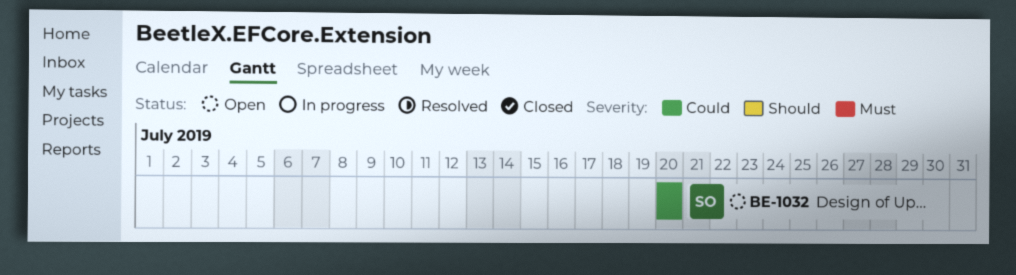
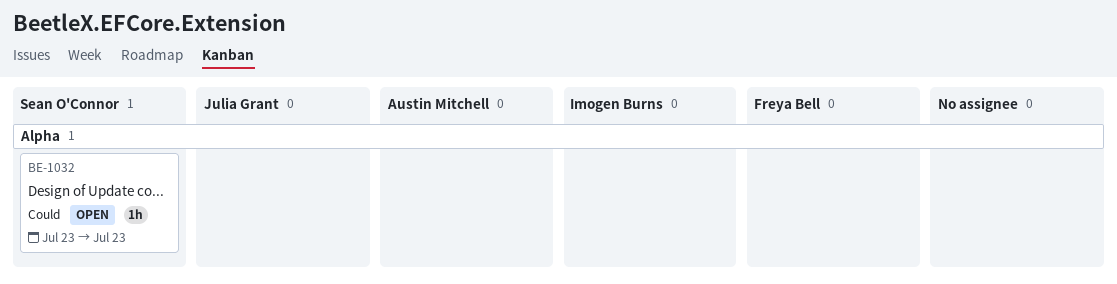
BE-1032, start: Jul 20 -> Jul 23
BE-1032, due: Jul 20 -> Jul 23

